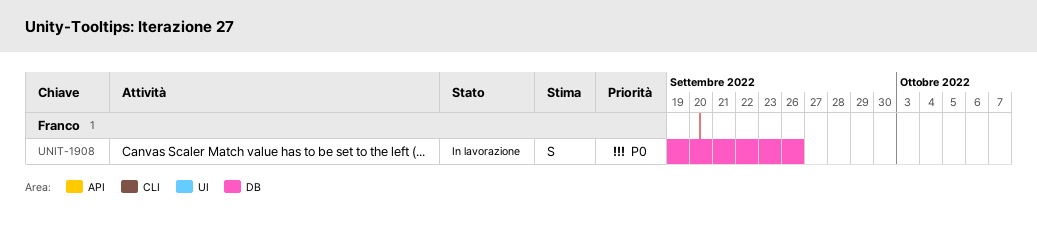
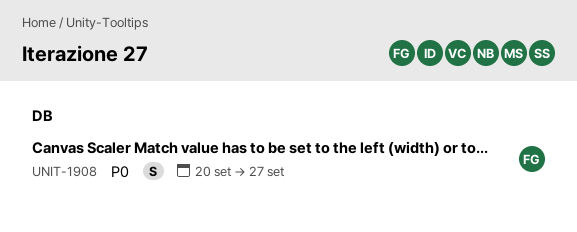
UNIT-1908, start: Sep 19 -> Sep 20
UNIT-1908, due: Sep 26 -> Sep 27

